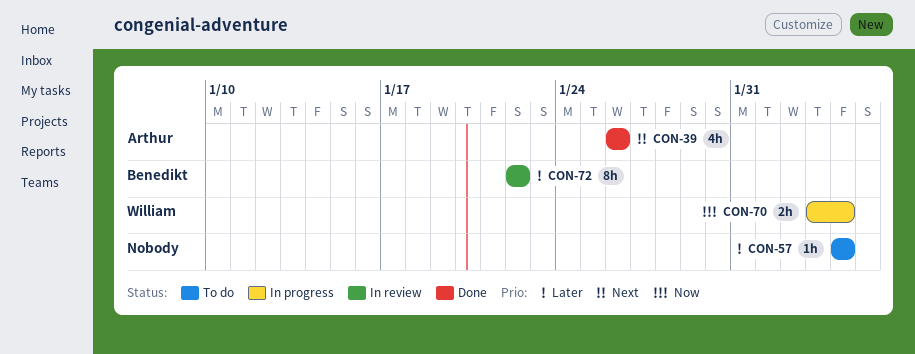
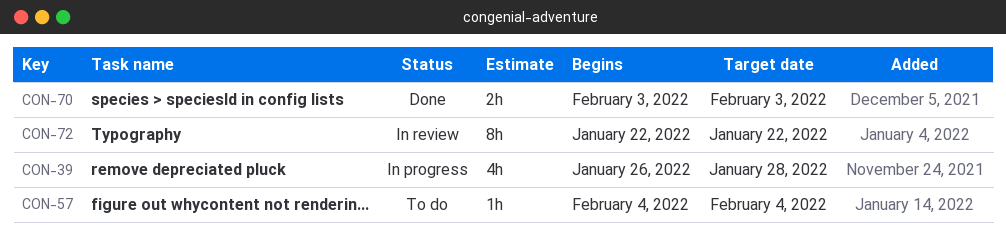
CON-39, status: Done -> In progress
CON-39, due: Jan 26 -> Jan 28
CON-70, status: In progress -> Done
CON-70, due: Feb 4 -> Feb 3

